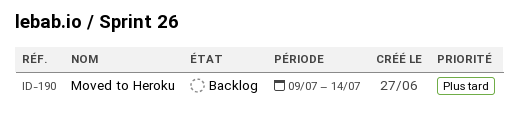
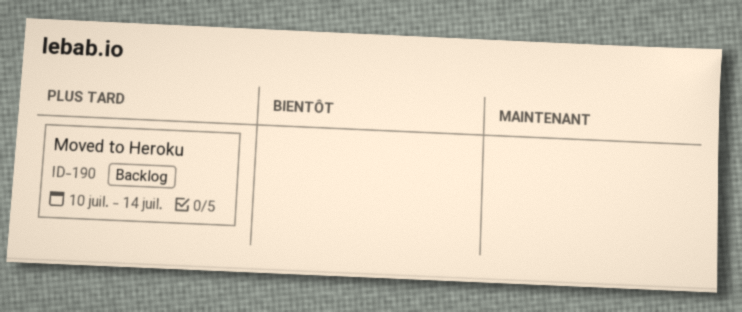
ID-190, start: Jul 9 -> Jul 10

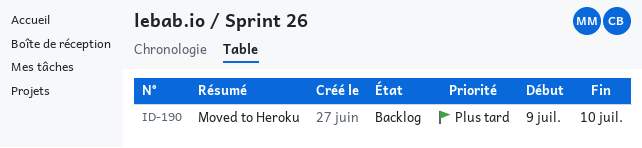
ID-190, start: Jul 10 -> Jul 9
ID-190, due: Jul 14 -> Jul 10

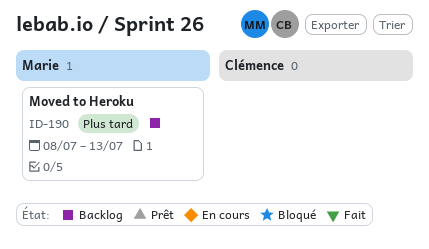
ID-190, start: Jul 9 -> Jul 8
ID-190, due: Jul 10 -> Jul 13

